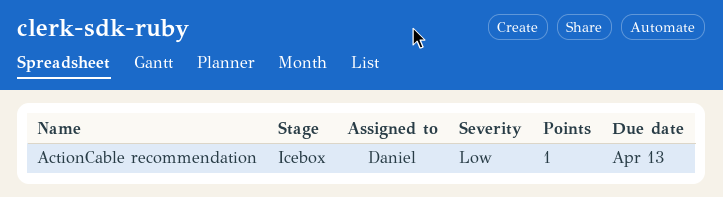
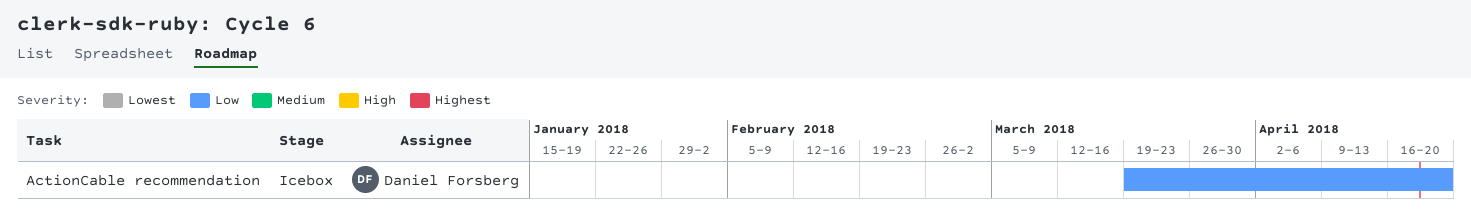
ActionCable recommendation, due: Apr 13 -> Apr 20

